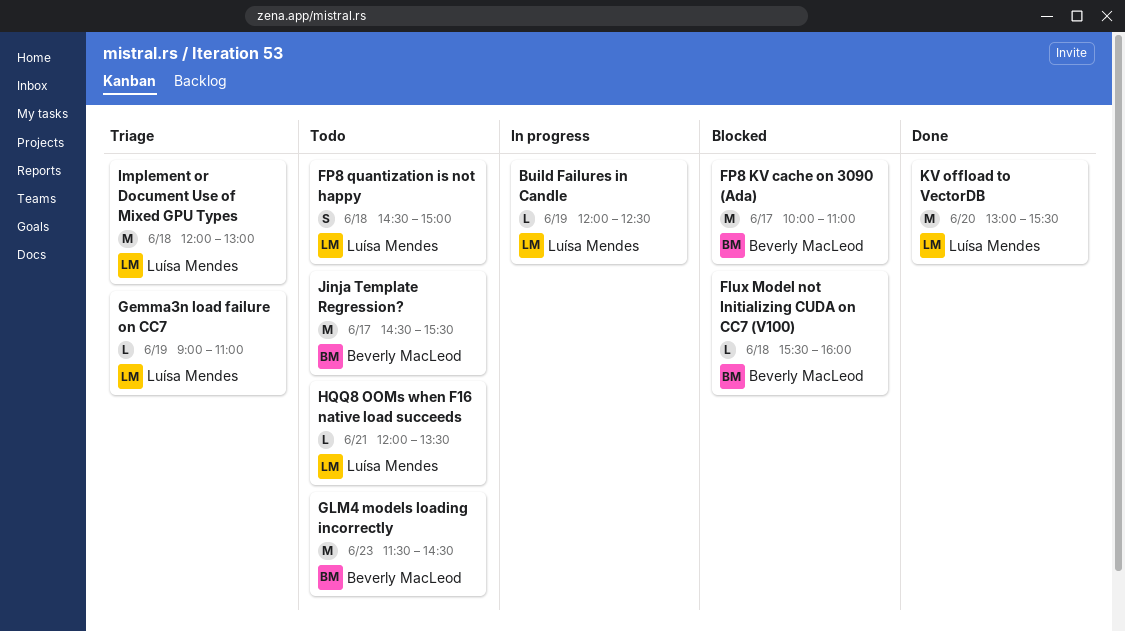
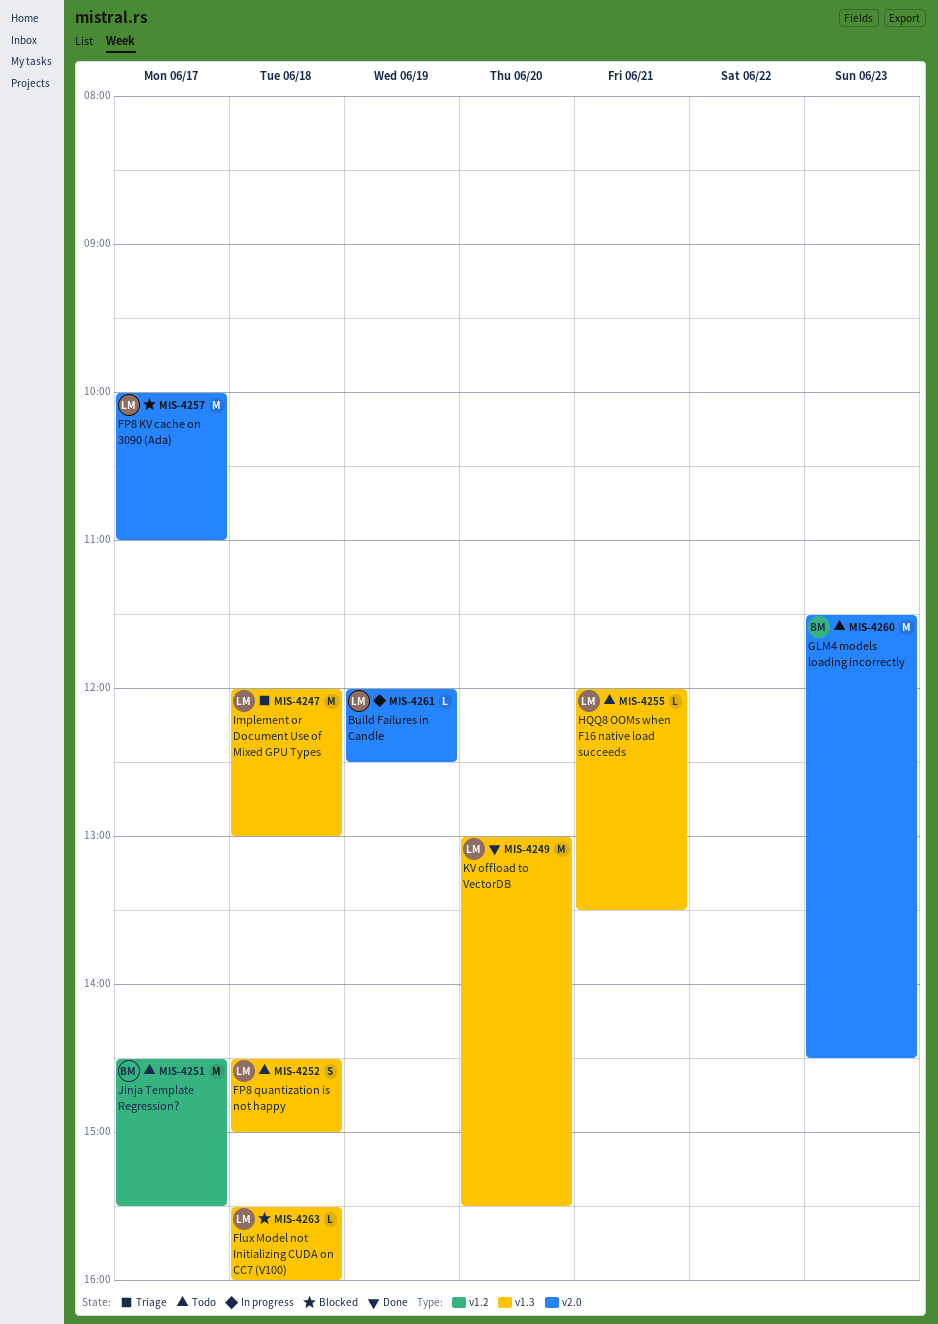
Flux Model not Initializing CUDA on CC7 (V100), owner: Beverly MacLeod -> Luísa Mendes
FP8 KV cache on 3090 (Ada), owner: Beverly MacLeod -> Luísa Mendes
Gemma3n load failure on CC7: present -> none

